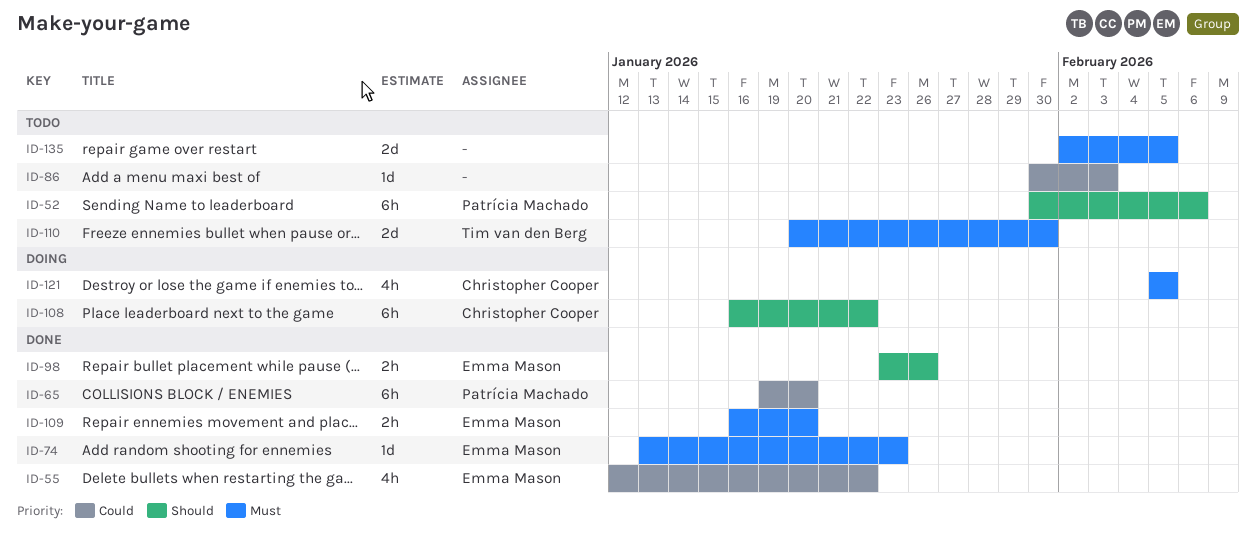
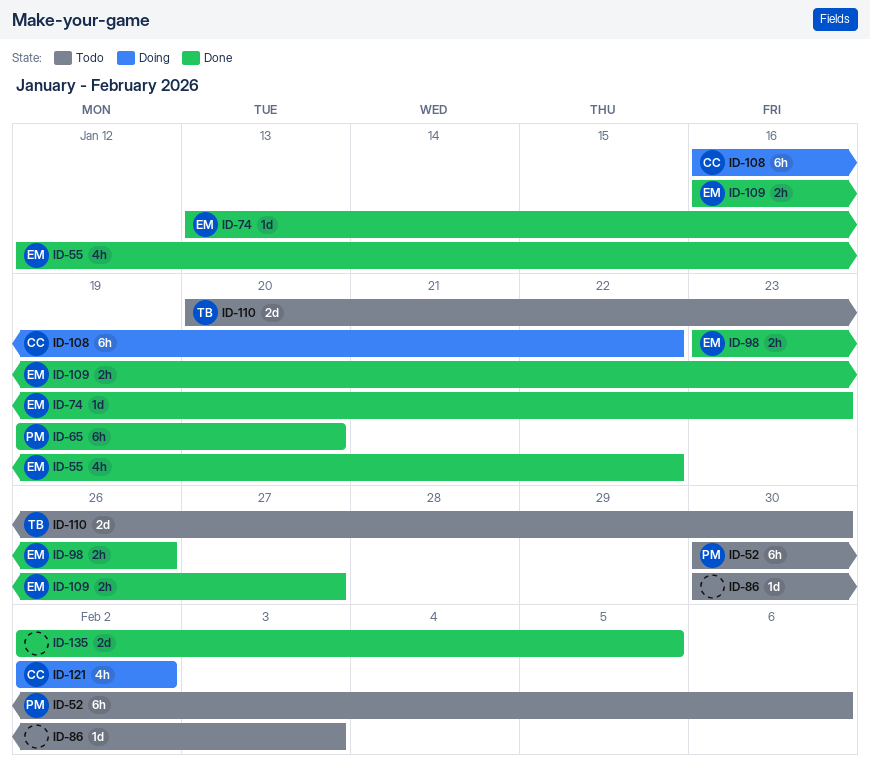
ID-109, due: Jan 20 -> Jan 27
ID-121, start: Feb 5 -> Feb 2
ID-121, due: Feb 5 -> Feb 2
ID-135, status: Todo -> Done

